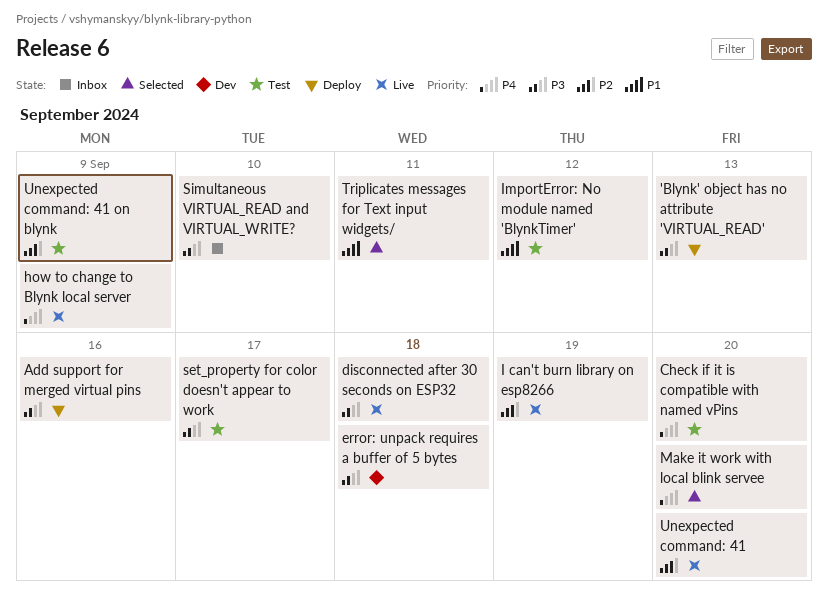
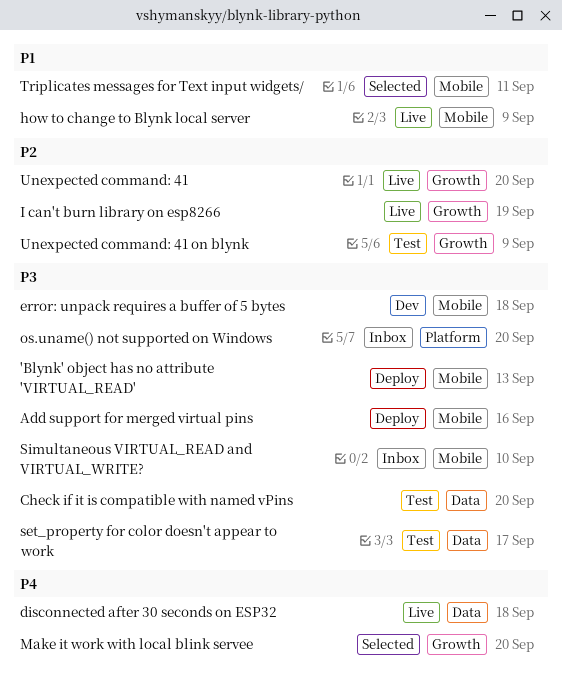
Check if it is compatible with named vPins, priority: P4 -> P3
disconnected after 30 seconds on ESP32, priority: P3 -> P4
how to change to Blynk local server, priority: P4 -> P1
ImportError: No module named 'BlynkTimer': present -> none
os.uname() not supported on Windows: none -> present

